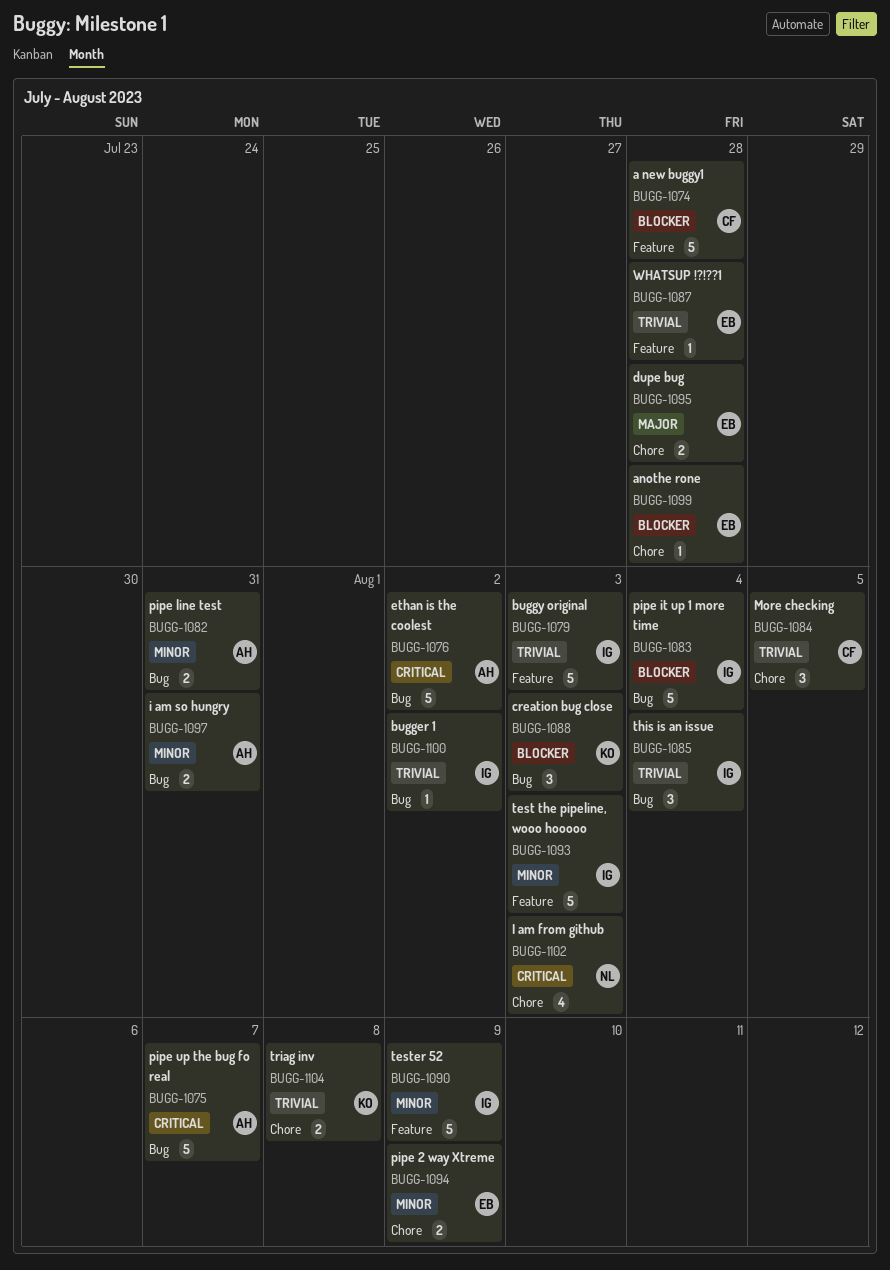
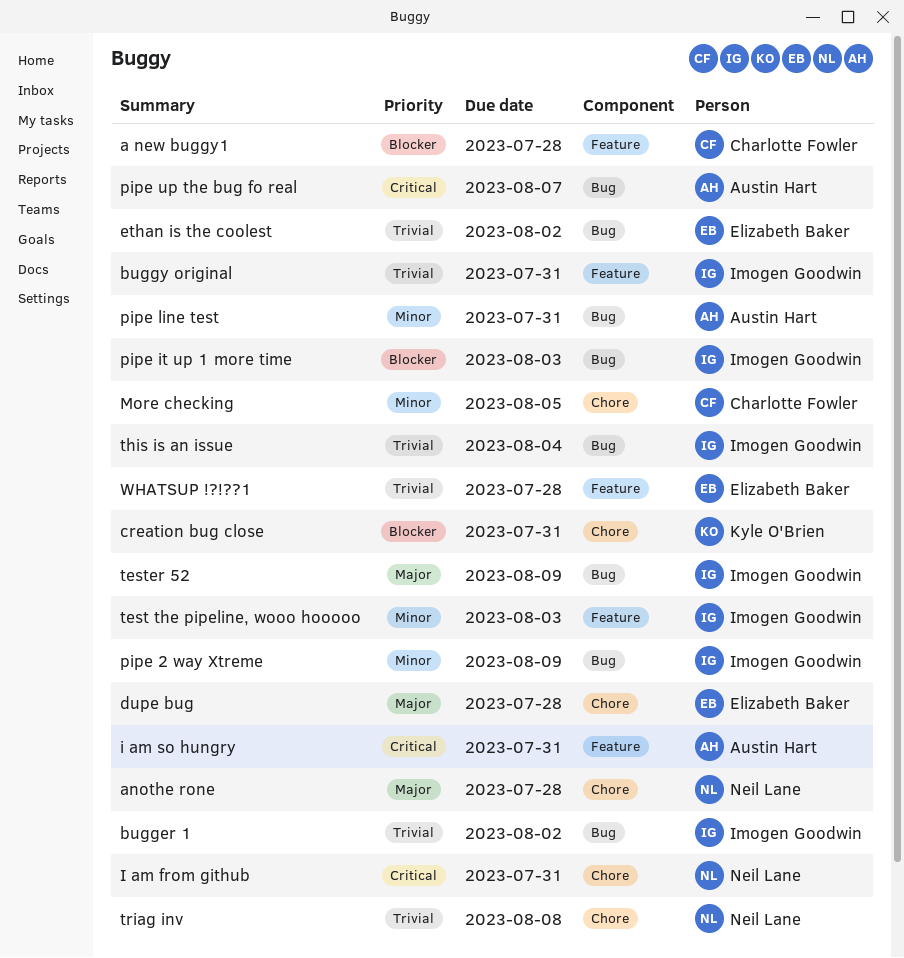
anothe rone, owner: Elizabeth Baker -> Neil Lane
anothe rone, priority: Blocker -> Major
buggy original, due: Aug 3 -> Jul 31
creation bug close, label: Bug -> Chore
creation bug close, due: Aug 3 -> Jul 31
ethan is the coolest, owner: Austin Hart -> Elizabeth Baker
ethan is the coolest, priority: Critical -> Trivial
I am from github, due: Aug 3 -> Jul 31
i am so hungry, priority: Minor -> Critical
i am so hungry, label: Bug -> Feature
More checking, priority: Trivial -> Minor
pipe 2 way Xtreme, owner: Elizabeth Baker -> Imogen Goodwin
pipe 2 way Xtreme, label: Chore -> Bug
pipe it up 1 more time, due: Aug 4 -> Aug 3
tester 52, priority: Minor -> Major
tester 52, label: Feature -> Bug
triag inv, owner: Kyle O'Brien -> Neil Lane

